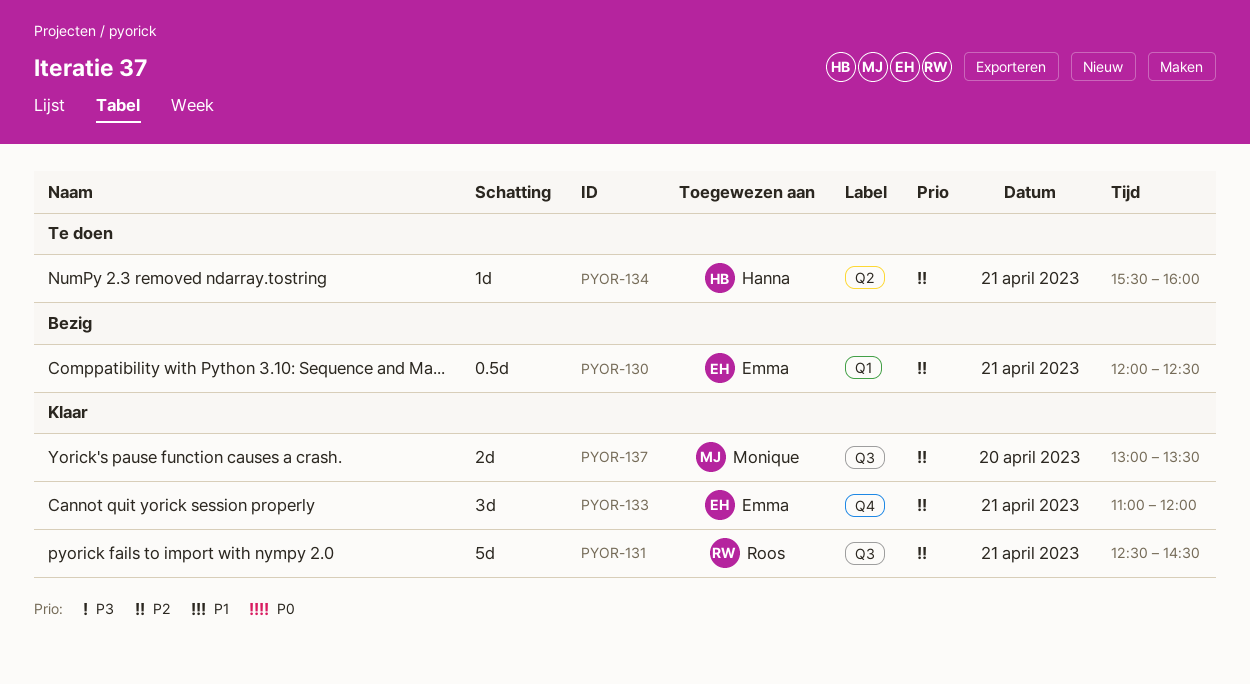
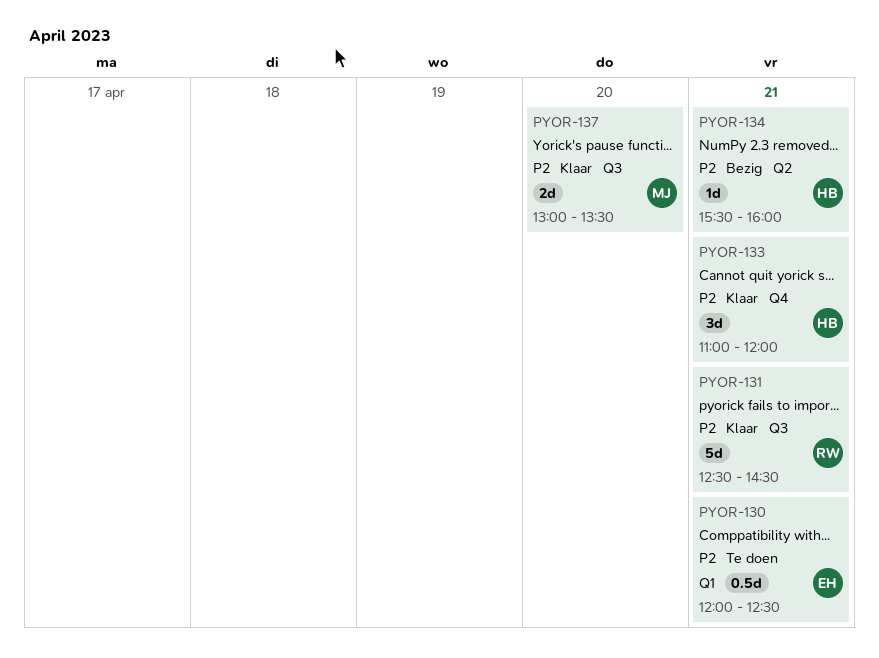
PYOR-130, status: Bezig -> Te doen
PYOR-133, owner: Emma -> Hanna
PYOR-134, status: Te doen -> Bezig

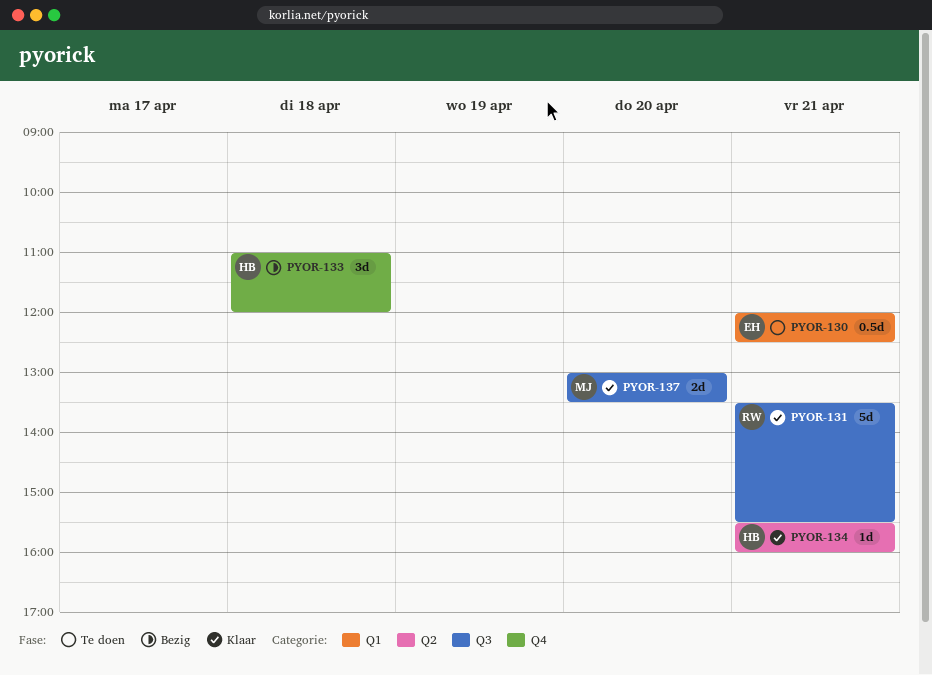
PYOR-131, begins: 12:30 -> 13:30
PYOR-131, ends: 14:30 -> 15:30
PYOR-133, status: Klaar -> Bezig
PYOR-133, day: Apr 21 -> Apr 18
PYOR-134, status: Bezig -> Klaar

